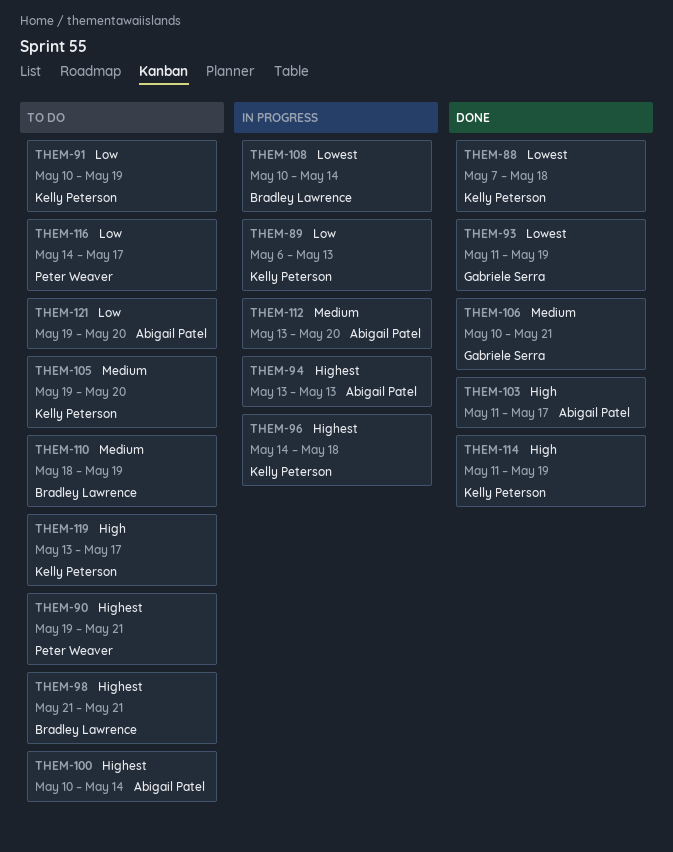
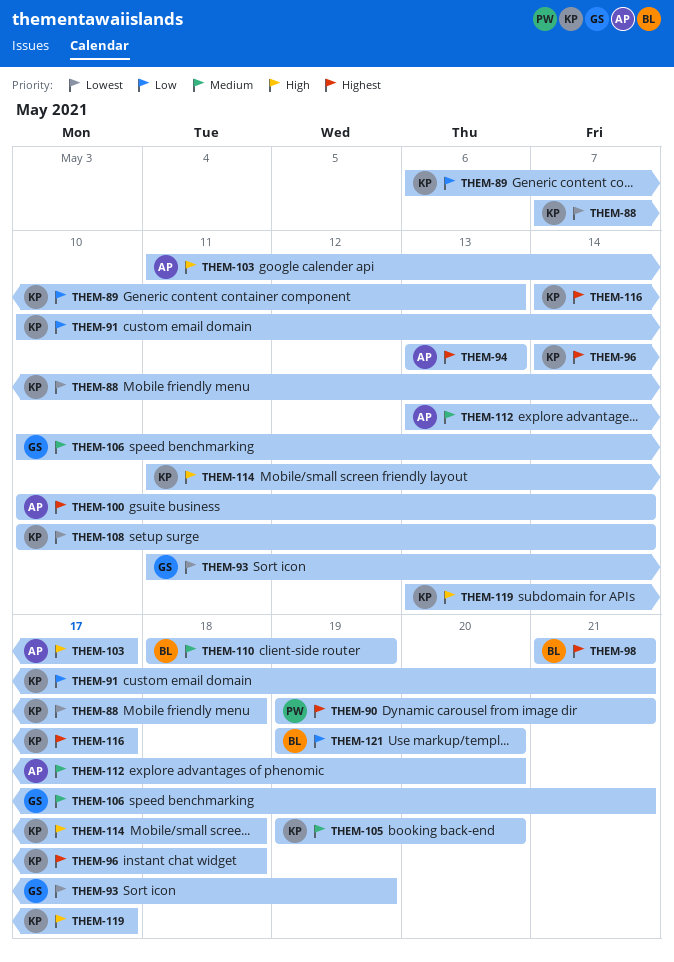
THEM-91, due: May 19 -> May 21
THEM-108, owner: Bradley Lawrence -> Kelly Peterson
THEM-114, due: May 19 -> May 18
THEM-116, owner: Peter Weaver -> Kelly Peterson
THEM-116, priority: Low -> Highest
THEM-121, owner: Abigail Patel -> Bradley Lawrence

